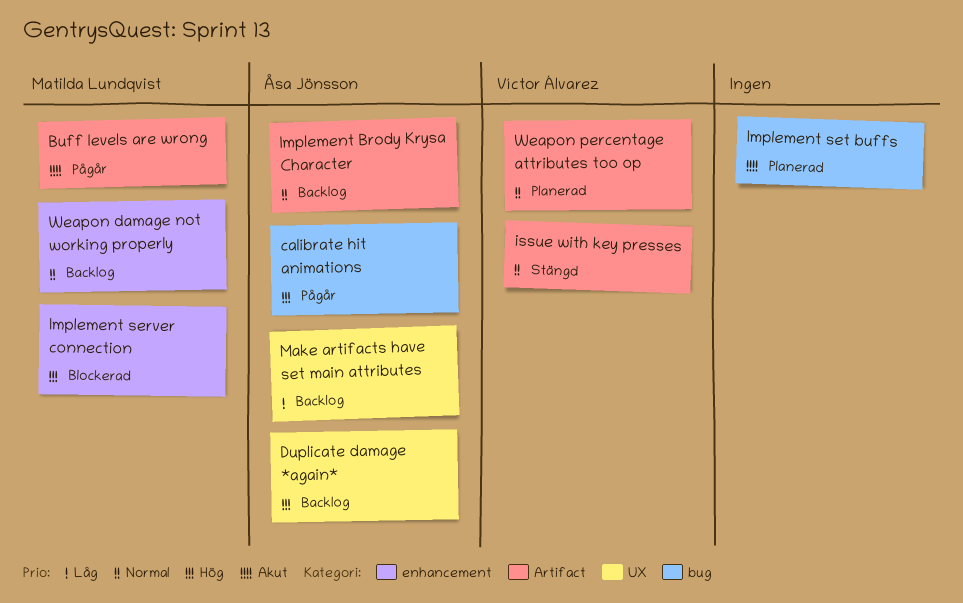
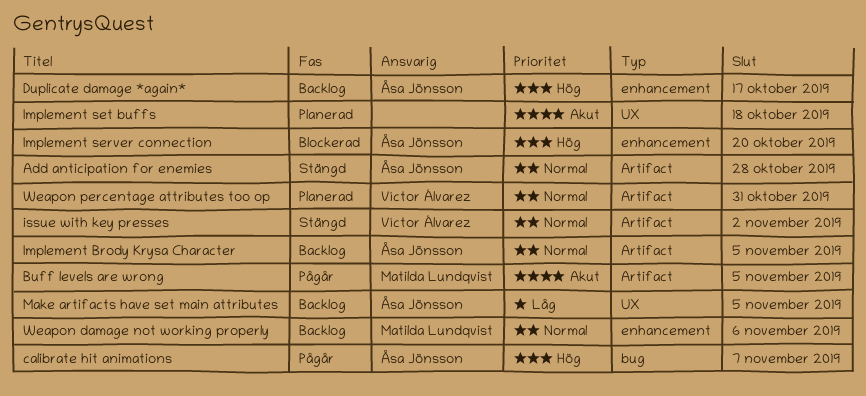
Add anticipation for enemies: none -> present
Duplicate damage *again*, label: UX -> enhancement
Implement server connection, owner: Matilda Lundqvist -> Åsa Jönsson
Implement set buffs, label: bug -> UX

